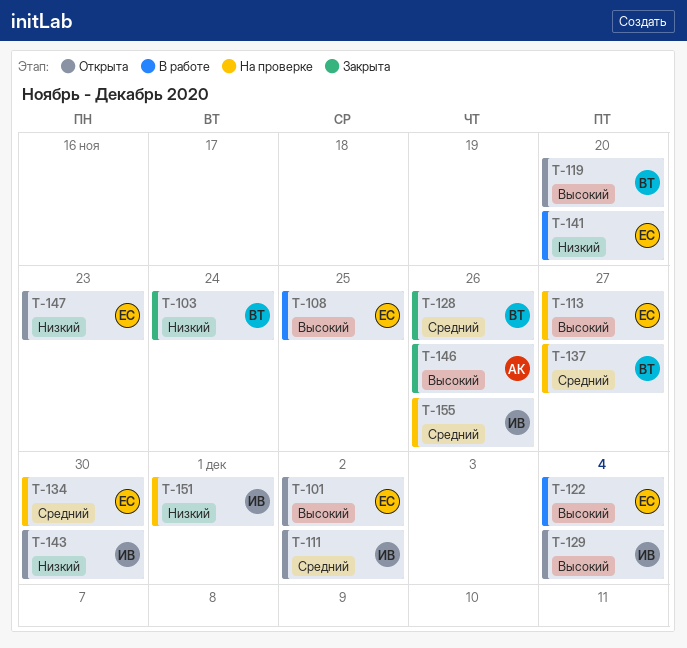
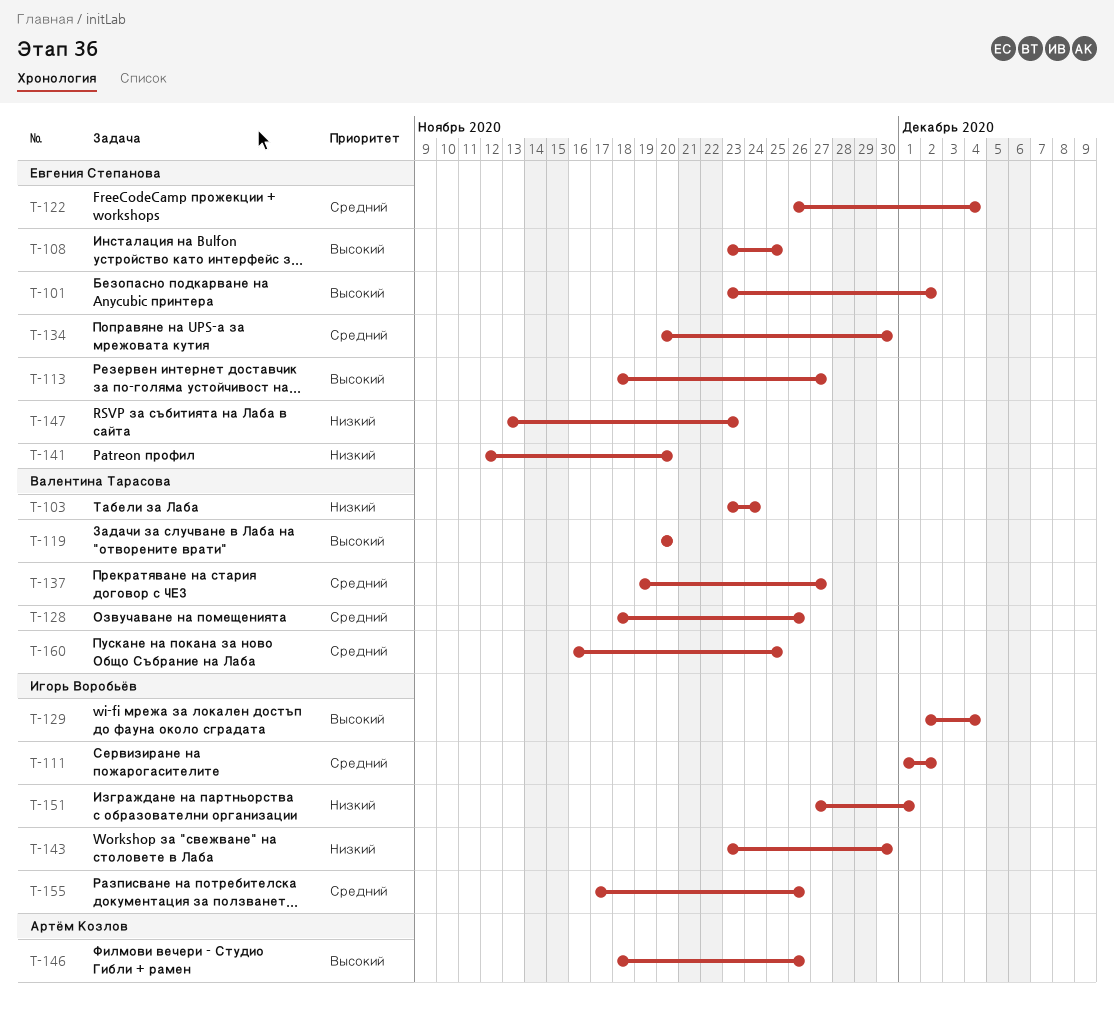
T-122, priority: Высокий -> Средний
T-160: none -> present

